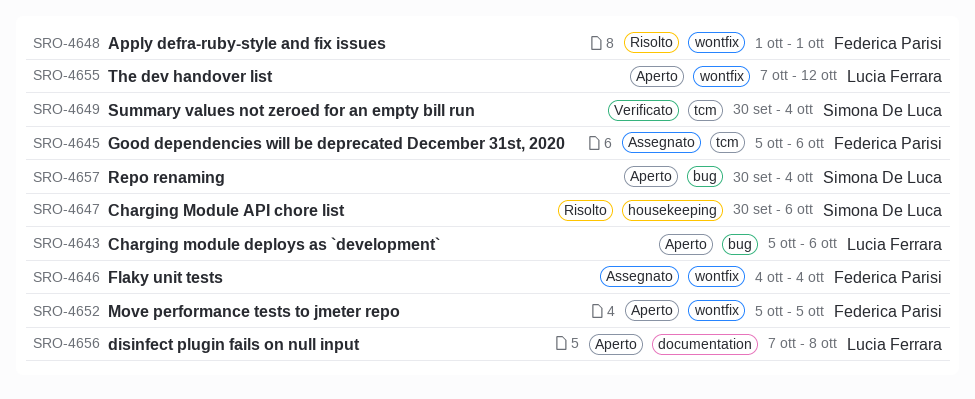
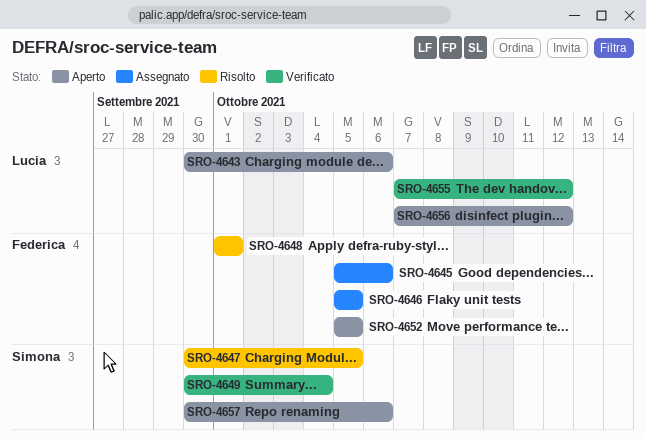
SRO-4643, start: Oct 5 -> Sep 30
SRO-4646, start: Oct 4 -> Oct 5
SRO-4646, due: Oct 4 -> Oct 5
SRO-4647, due: Oct 6 -> Oct 5
SRO-4655, status: Aperto -> Verificato
SRO-4656, due: Oct 8 -> Oct 12
SRO-4657, due: Oct 4 -> Oct 6

